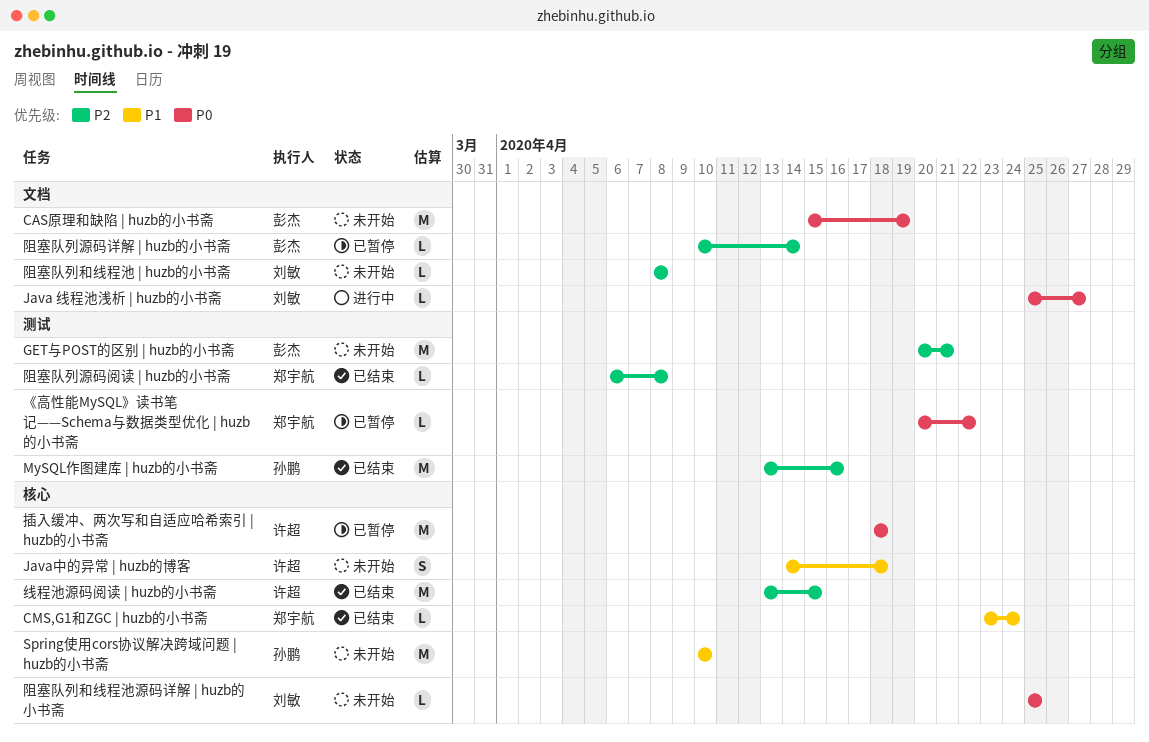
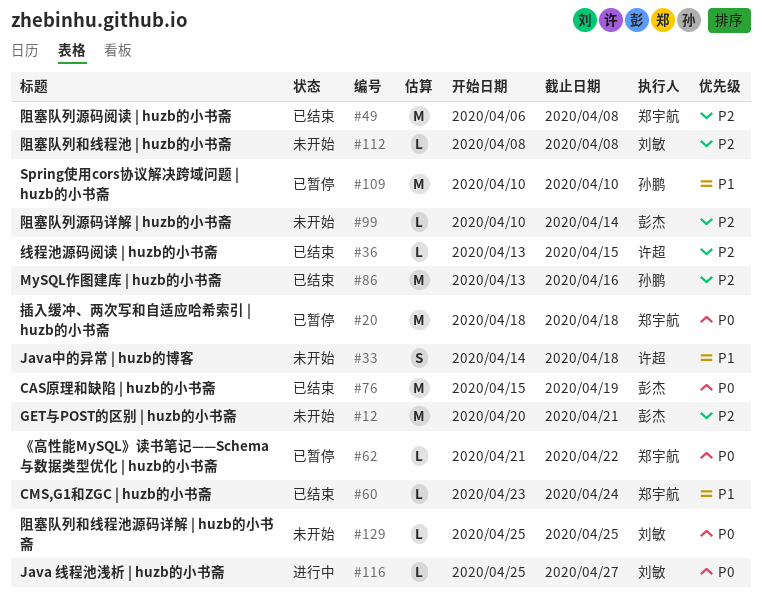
CAS原理和缺陷 | huzb的小书斋, status: 未开始 -> 已结束
Spring使用cors协议解决跨域问题 | huzb的小书斋, status: 未开始 -> 已暂停
《高性能MySQL》读书笔记——Schema与数据类型优化 | huzb的小书斋, start: Apr 20 -> Apr 21
插入缓冲、两次写和自适应哈希索引 | huzb的小书斋, owner: 许超 -> 郑宇航
线程池源码阅读 | huzb的小书斋, estimate: M -> L
阻塞队列源码详解 | huzb的小书斋, status: 已暂停 -> 未开始
阻塞队列源码阅读 | huzb的小书斋, estimate: L -> M

